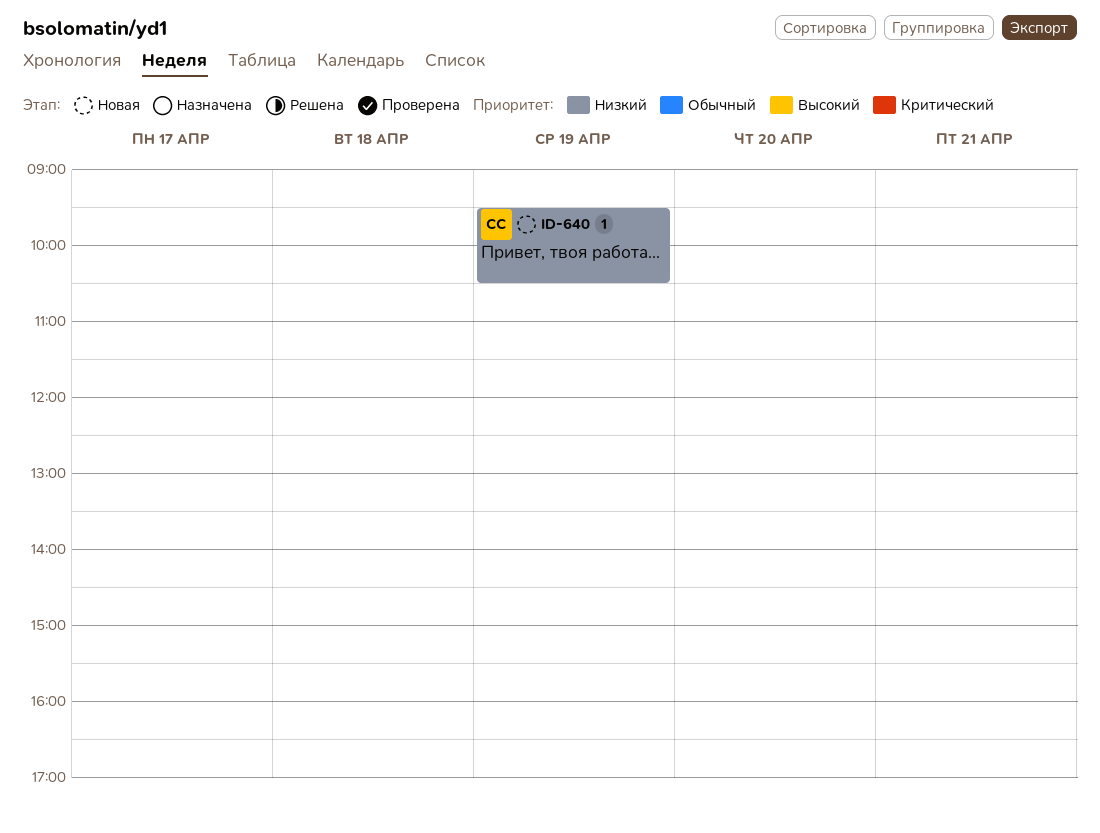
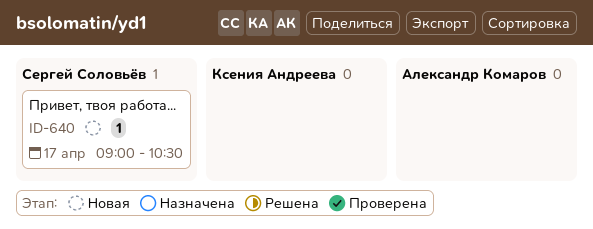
ID-640, day: Apr 19 -> Apr 17
ID-640, begins: 09:30 -> 09:00

